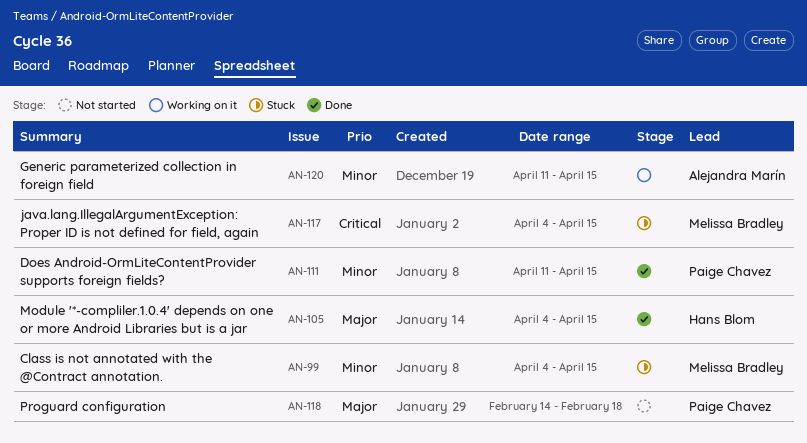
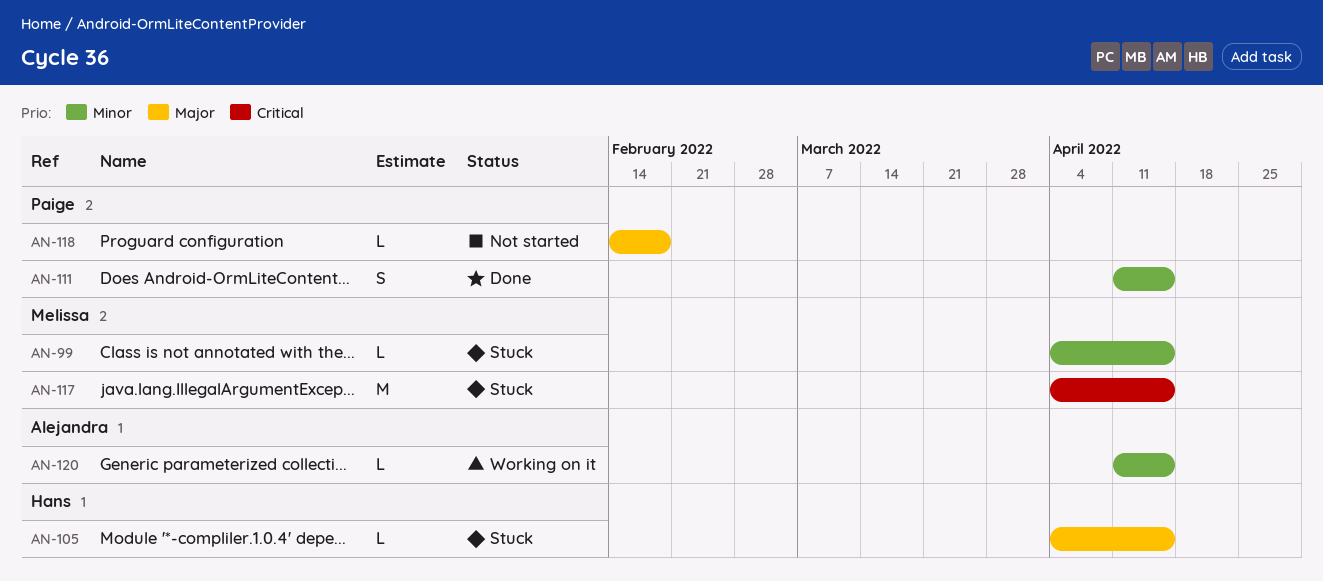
AN-105, status: Done -> Stuck

